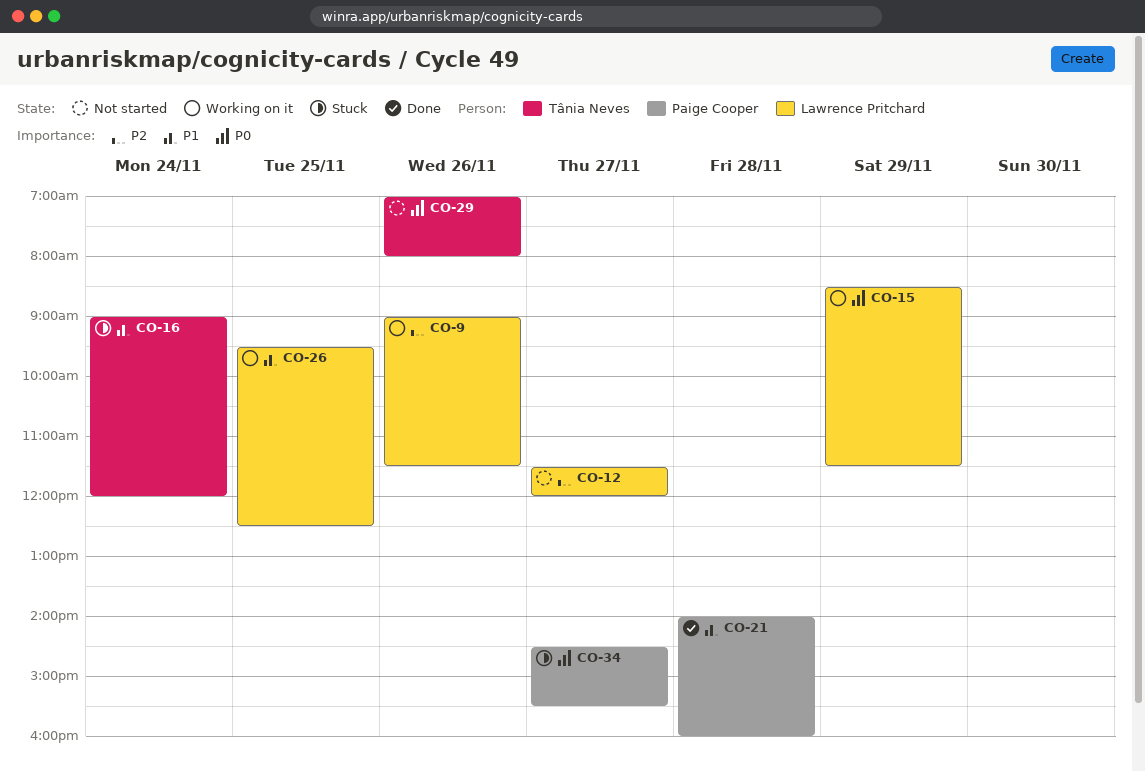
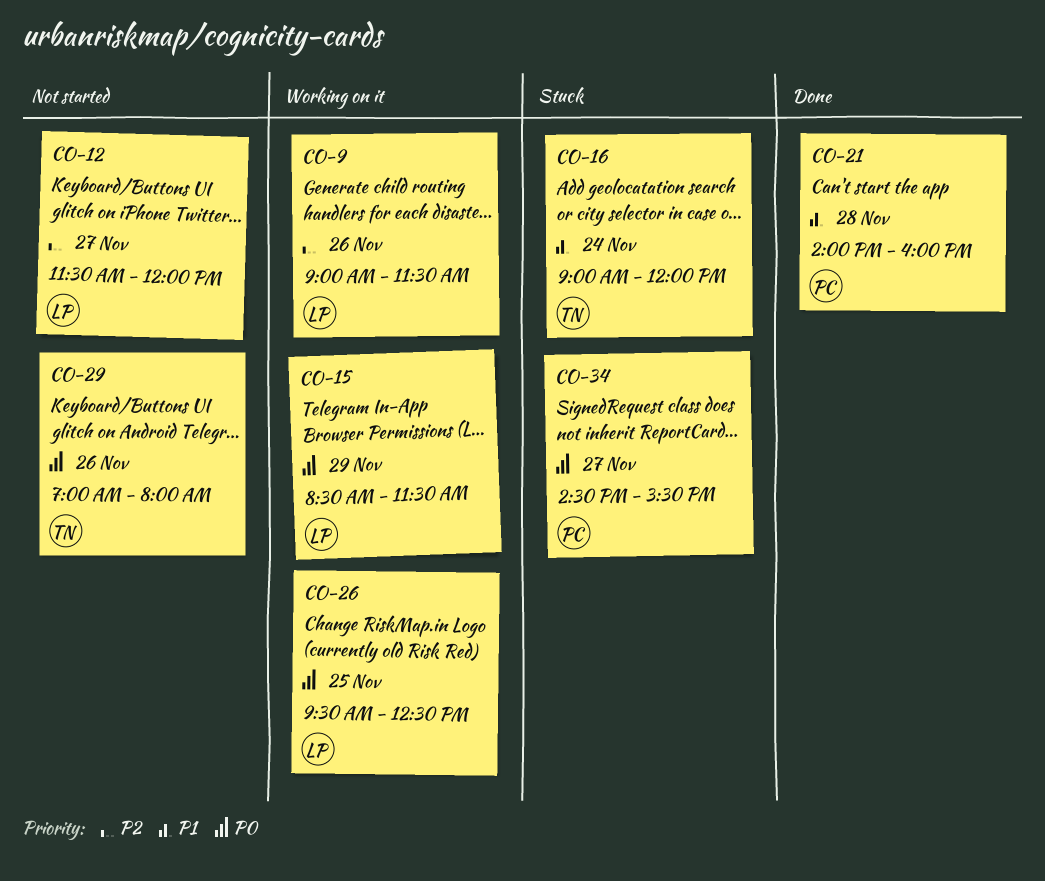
CO-26, priority: P1 -> P0

